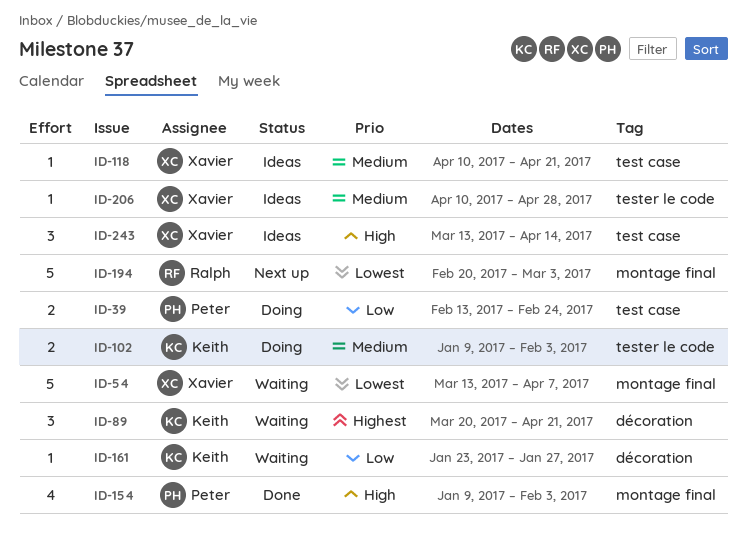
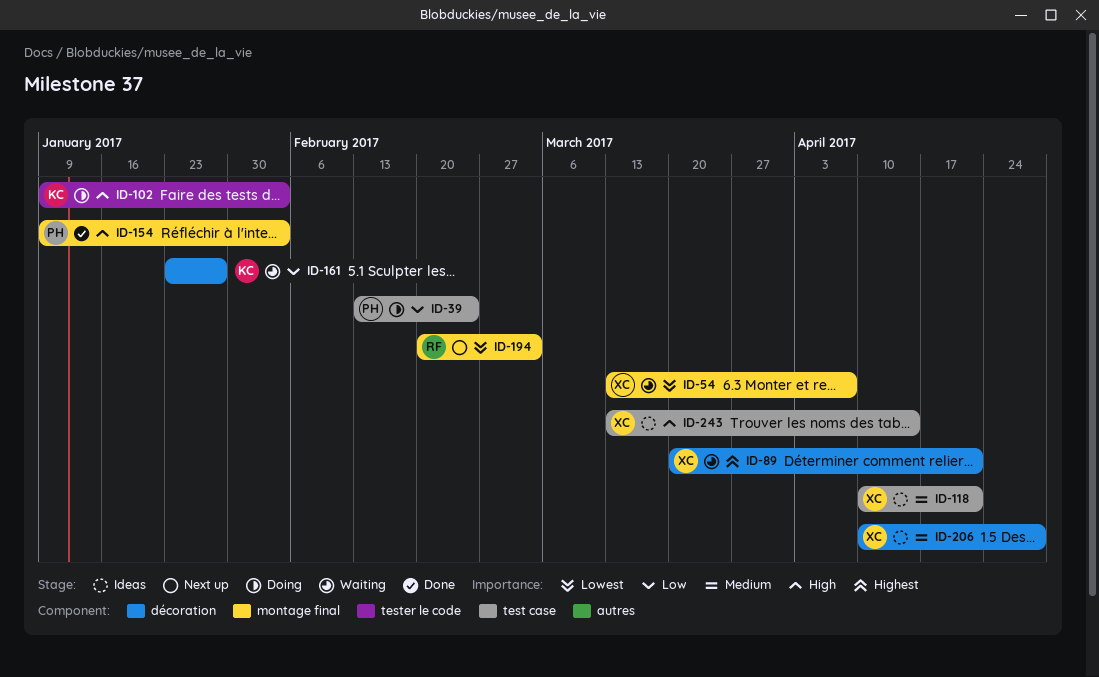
ID-89, owner: Keith -> Xavier
ID-102, priority: Medium -> High
ID-206, label: tester le code -> décoration

